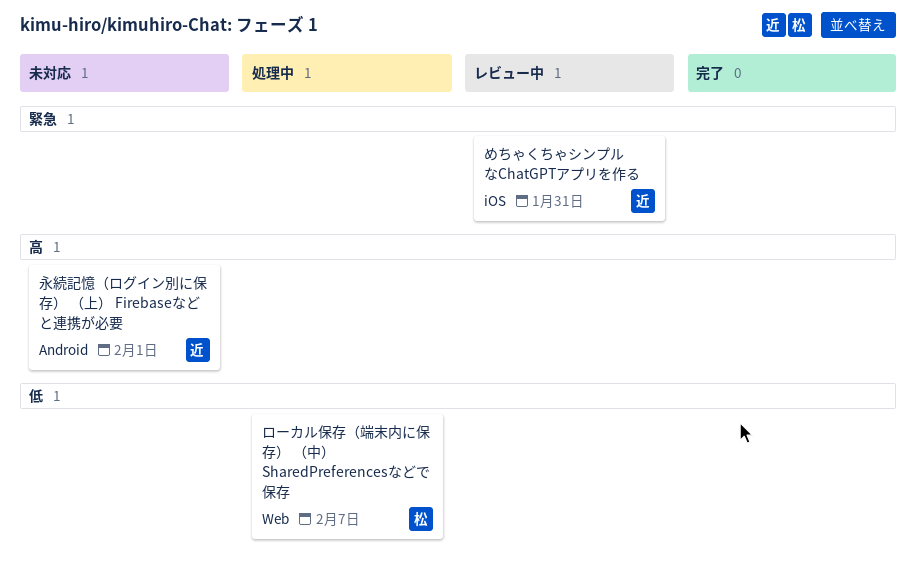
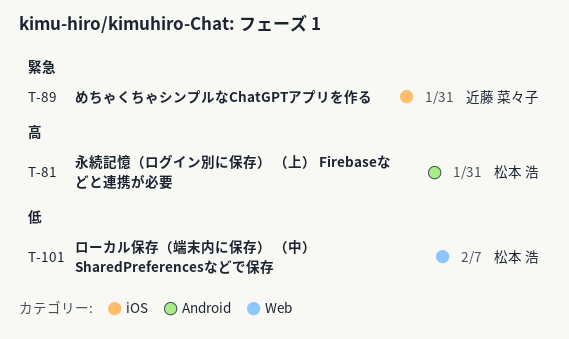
永続記憶（ログイン別に保存） （上） Firebaseなどと連携が必要, owner: 近藤 菜々子 -> 松本 浩
永続記憶（ログイン別に保存） （上） Firebaseなどと連携が必要, due: Feb 1 -> Jan 31

